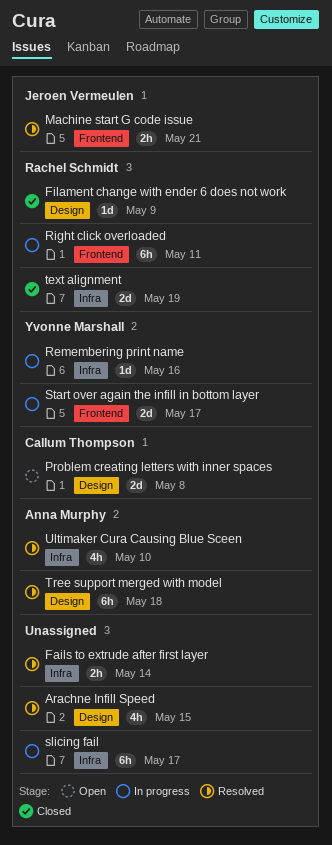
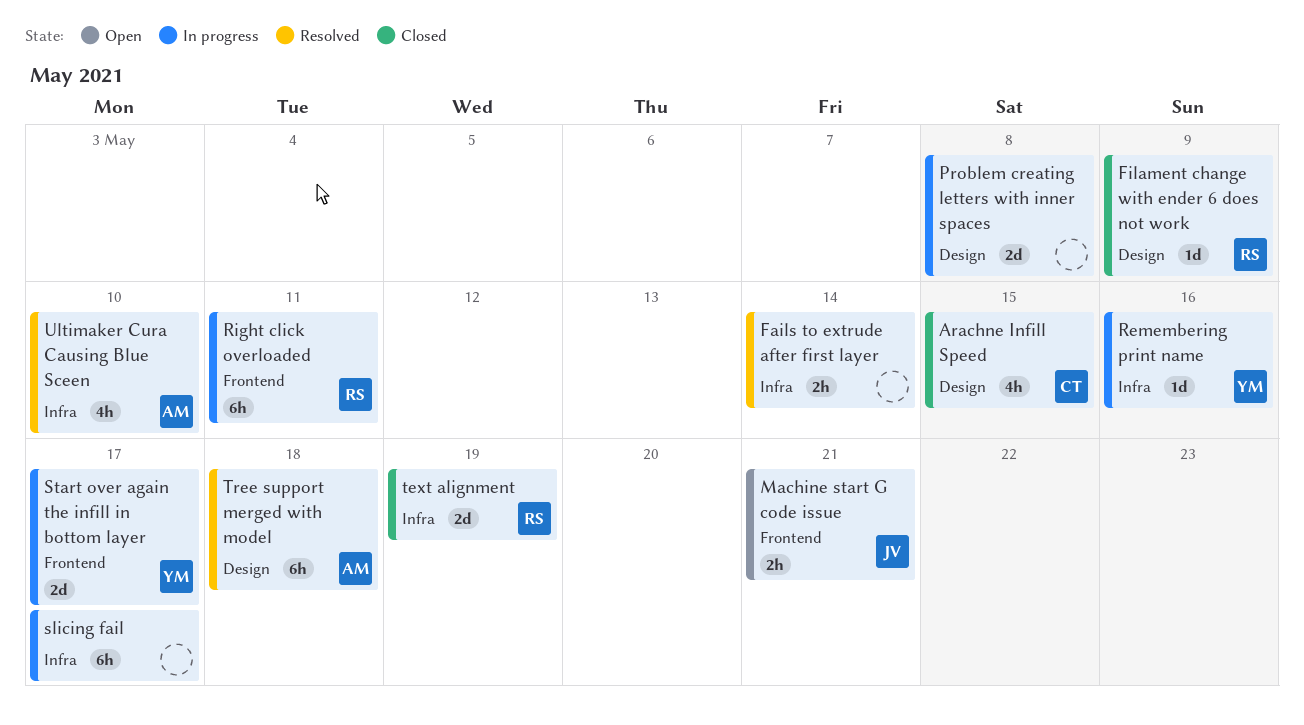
Arachne Infill Speed, status: Resolved -> Closed
Arachne Infill Speed, owner: none -> Callum Thompson
Machine start G code issue, status: Resolved -> Open
Problem creating letters with inner spaces, status: Open -> In progress
Problem creating letters with inner spaces, owner: Callum Thompson -> none

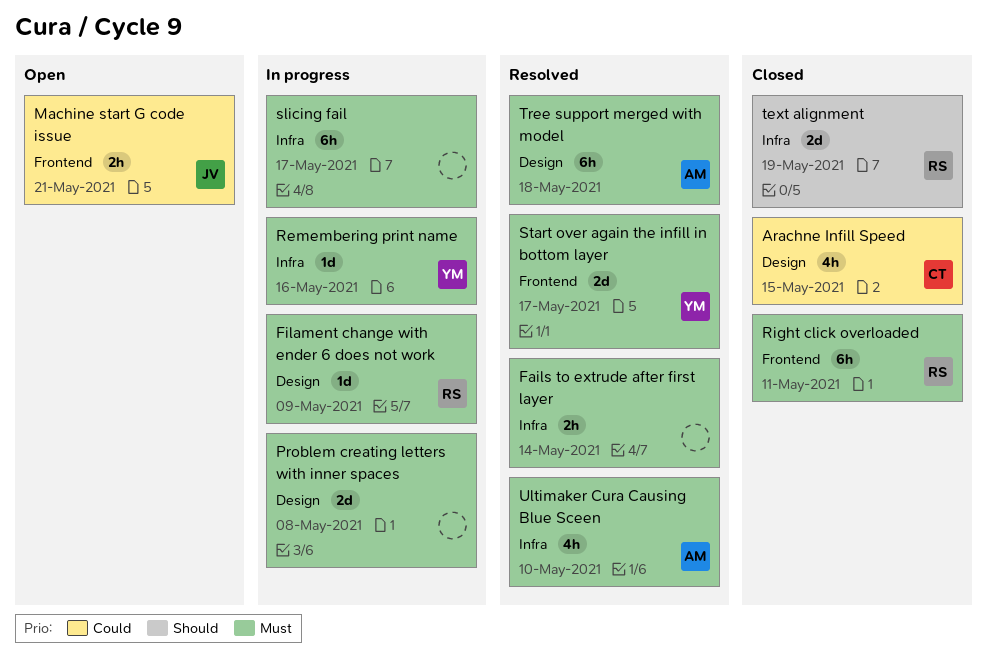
Filament change with ender 6 does not work, status: Closed -> In progress
Right click overloaded, status: In progress -> Closed
Start over again the infill in bottom layer, status: In progress -> Resolved

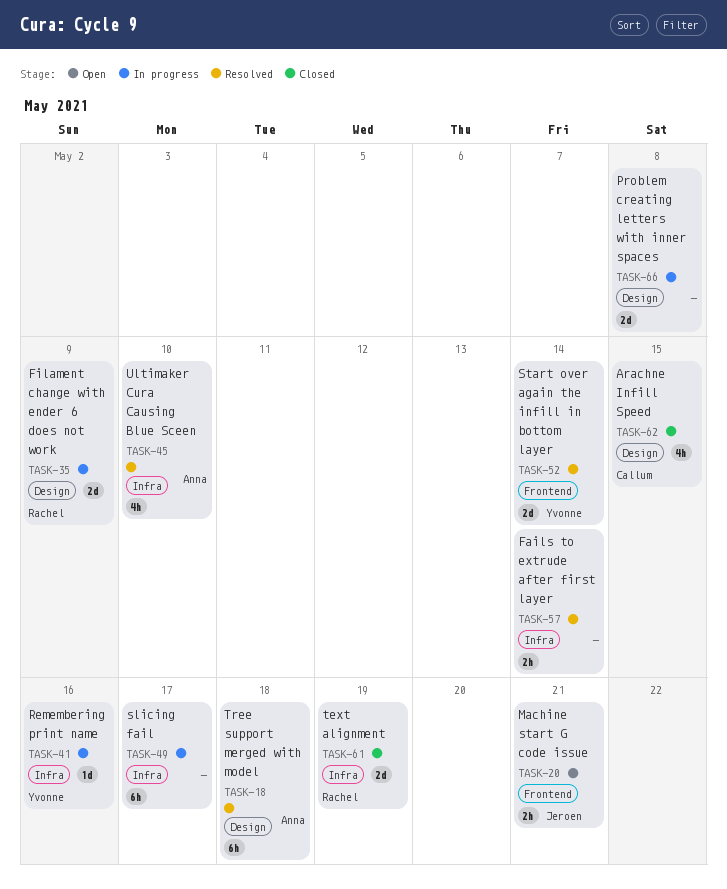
Filament change with ender 6 does not work, estimate: 1d -> 2d
Right click overloaded: present -> none
Start over again the infill in bottom layer, due: May 17 -> May 14

